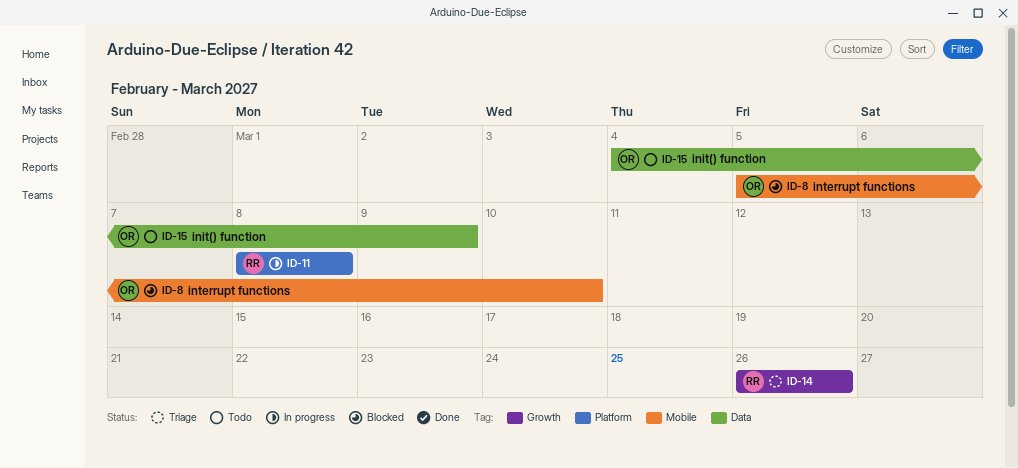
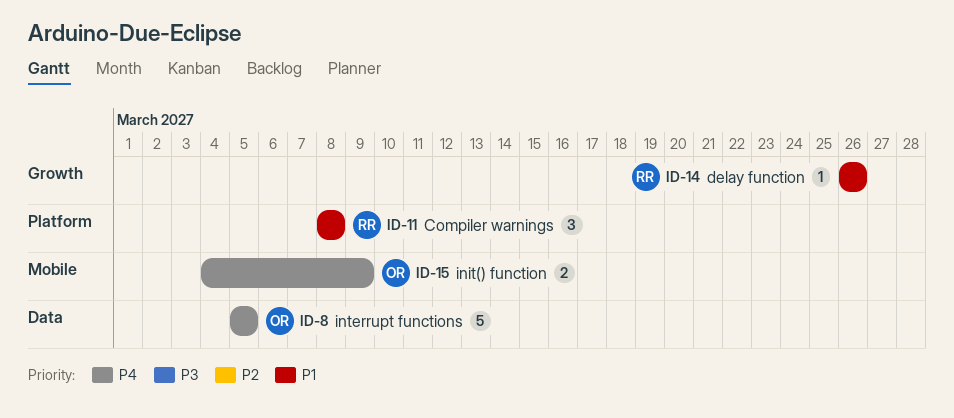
ID-8, label: Mobile -> Data
ID-8, due: Mar 10 -> Mar 5
ID-15, label: Data -> Mobile

